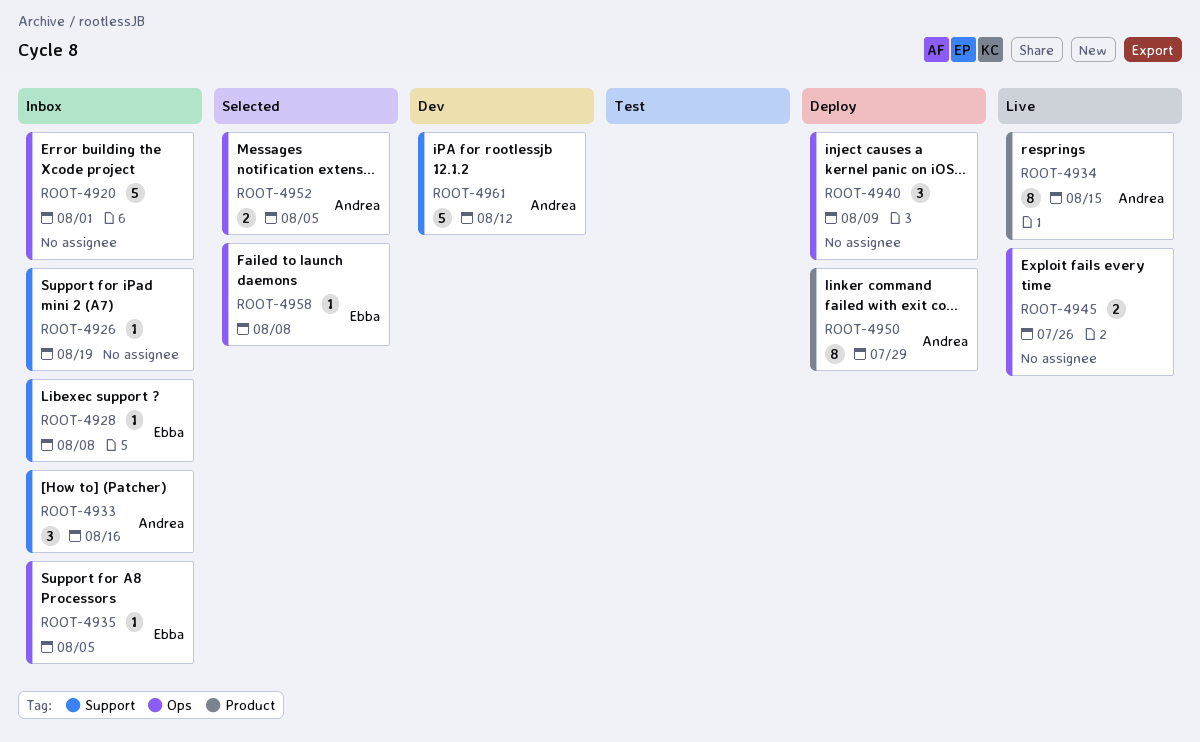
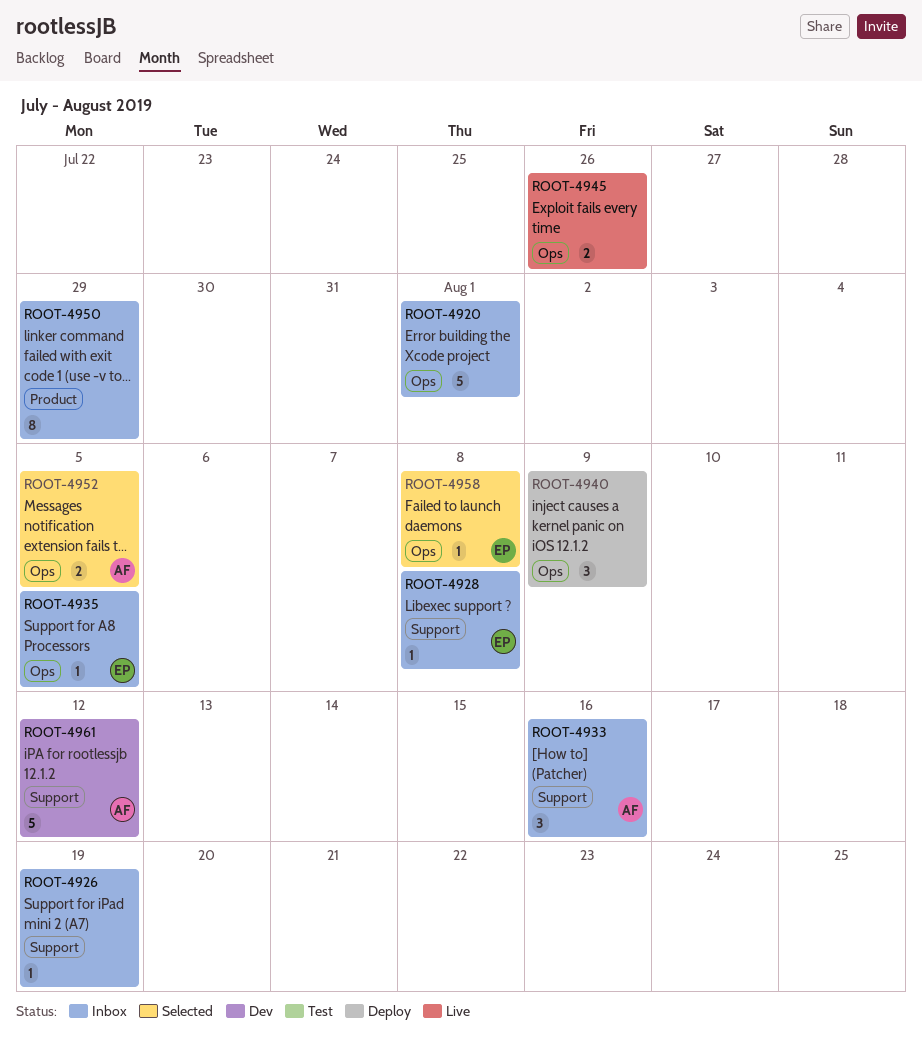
ROOT-4934: present -> none
ROOT-4950, status: Deploy -> Inbox
ROOT-4950, owner: Andrea -> none

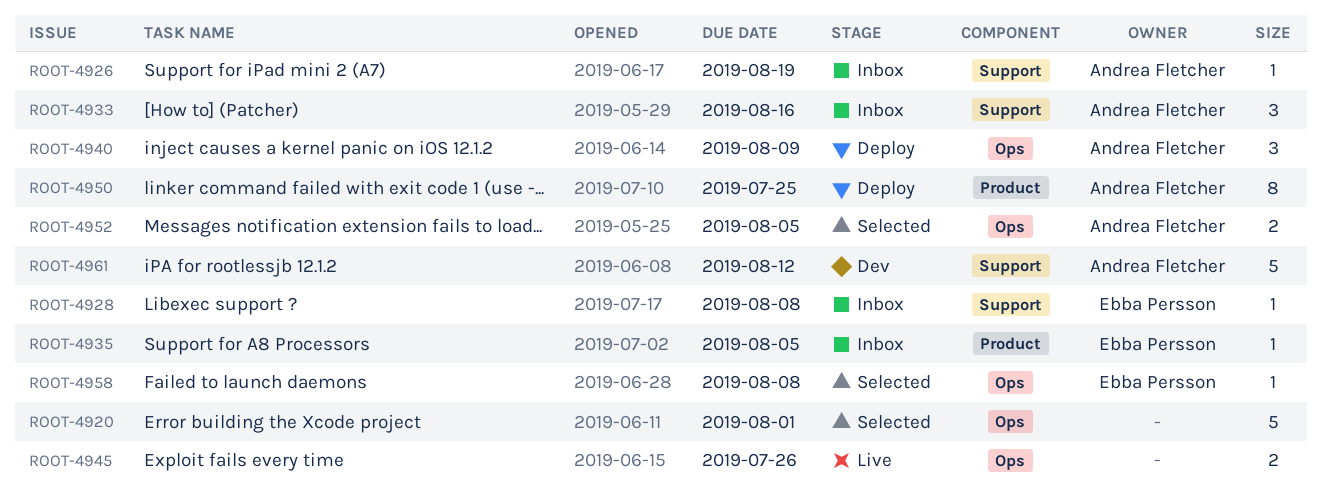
ROOT-4920, status: Inbox -> Selected
ROOT-4926, owner: none -> Andrea Fletcher
ROOT-4935, label: Ops -> Product
ROOT-4940, owner: none -> Andrea Fletcher
ROOT-4950, status: Inbox -> Deploy
ROOT-4950, owner: none -> Andrea Fletcher
ROOT-4950, due: Jul 29 -> Jul 25

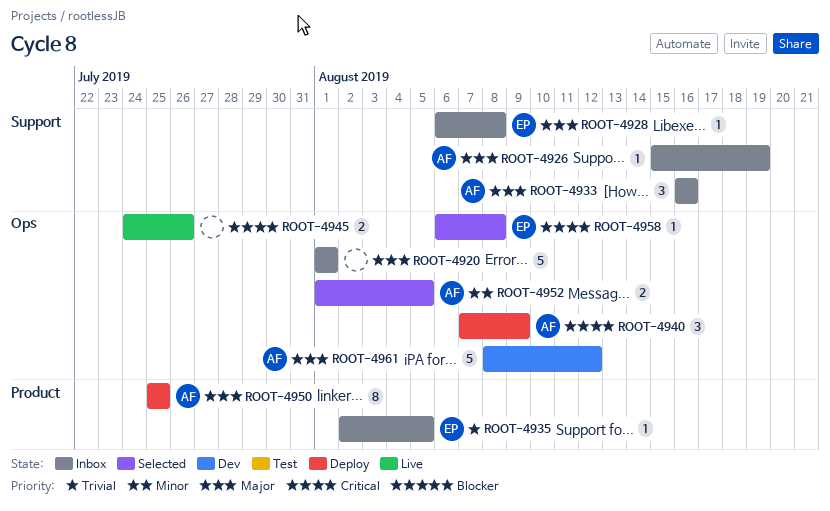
ROOT-4920, status: Selected -> Inbox
ROOT-4961, label: Support -> Ops

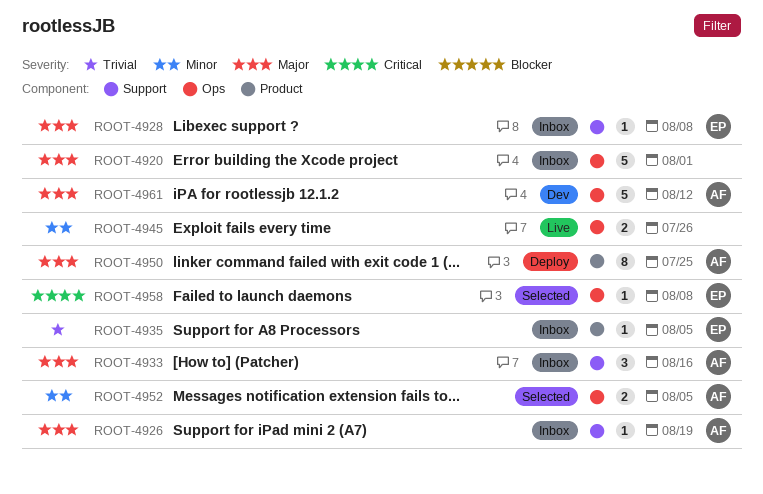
ROOT-4940: present -> none
ROOT-4945, priority: Critical -> Minor

